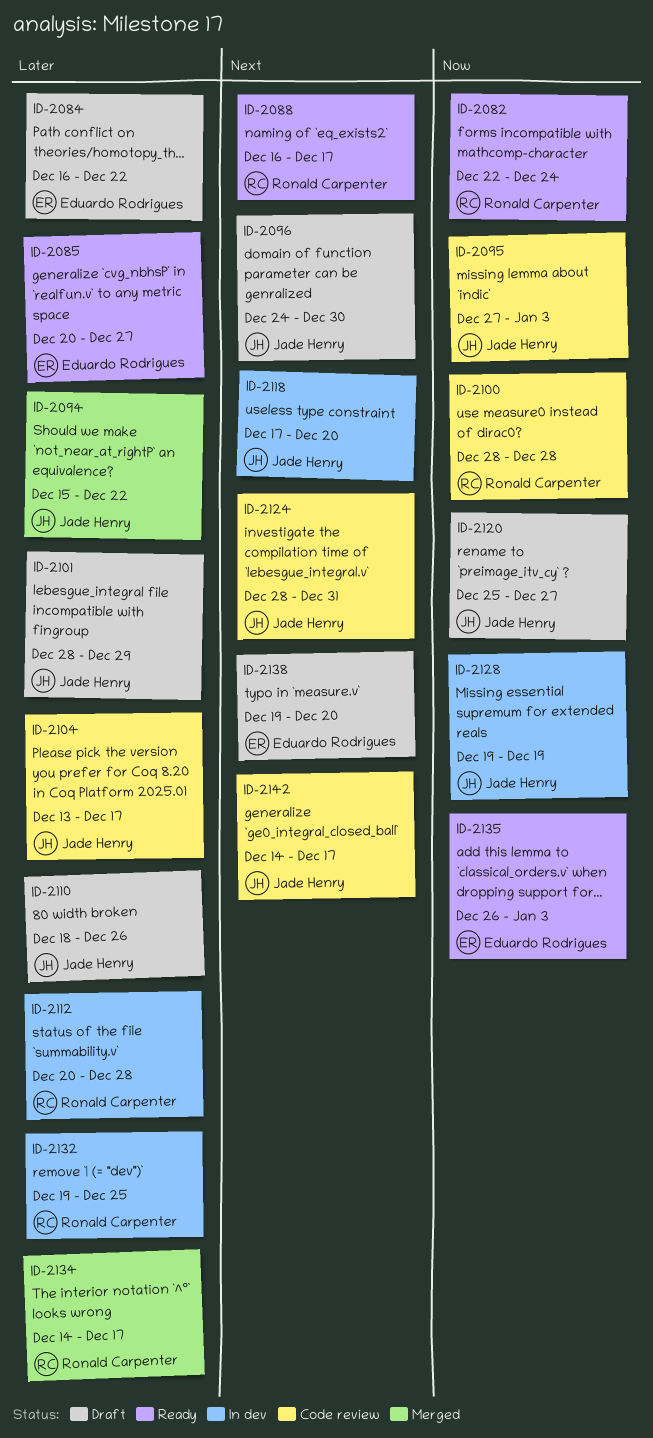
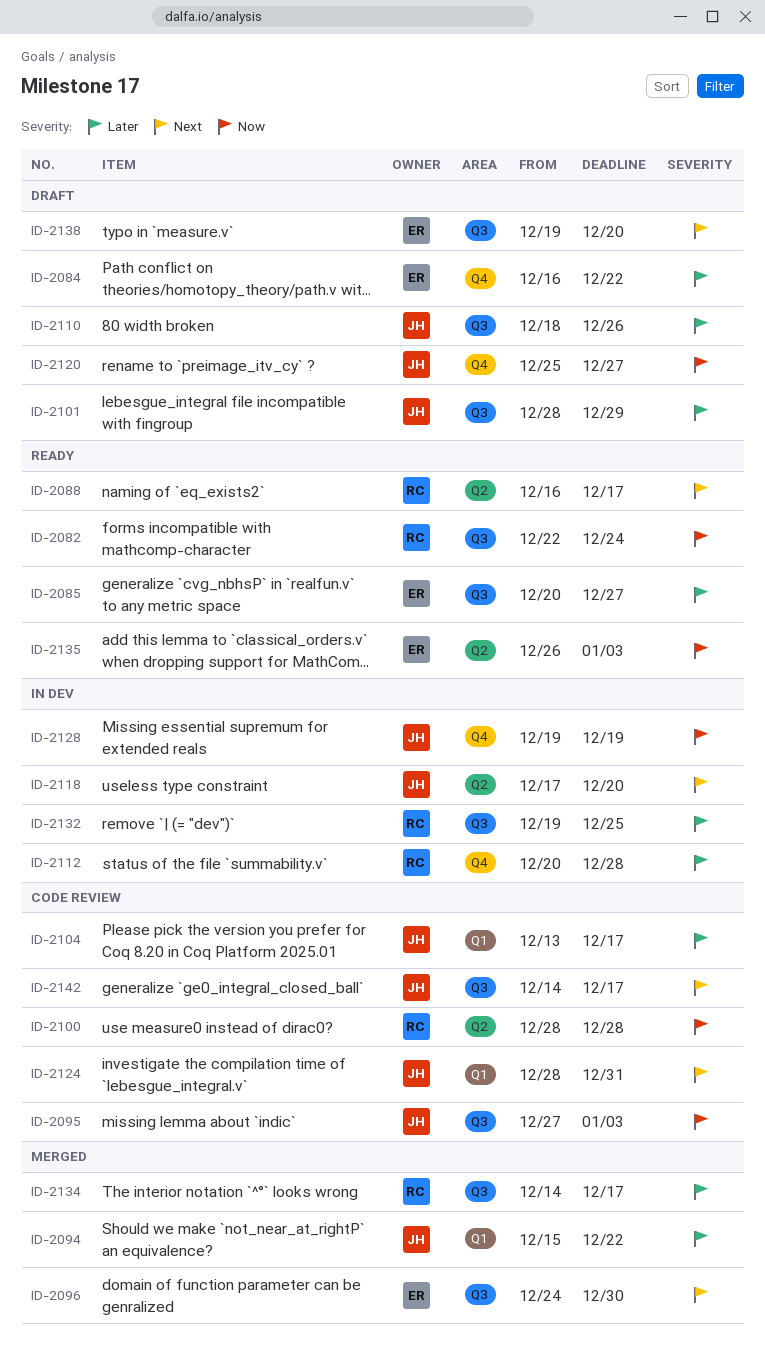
ID-2096, status: Draft -> Merged
ID-2096, owner: Jade Henry -> Eduardo Rodrigues

